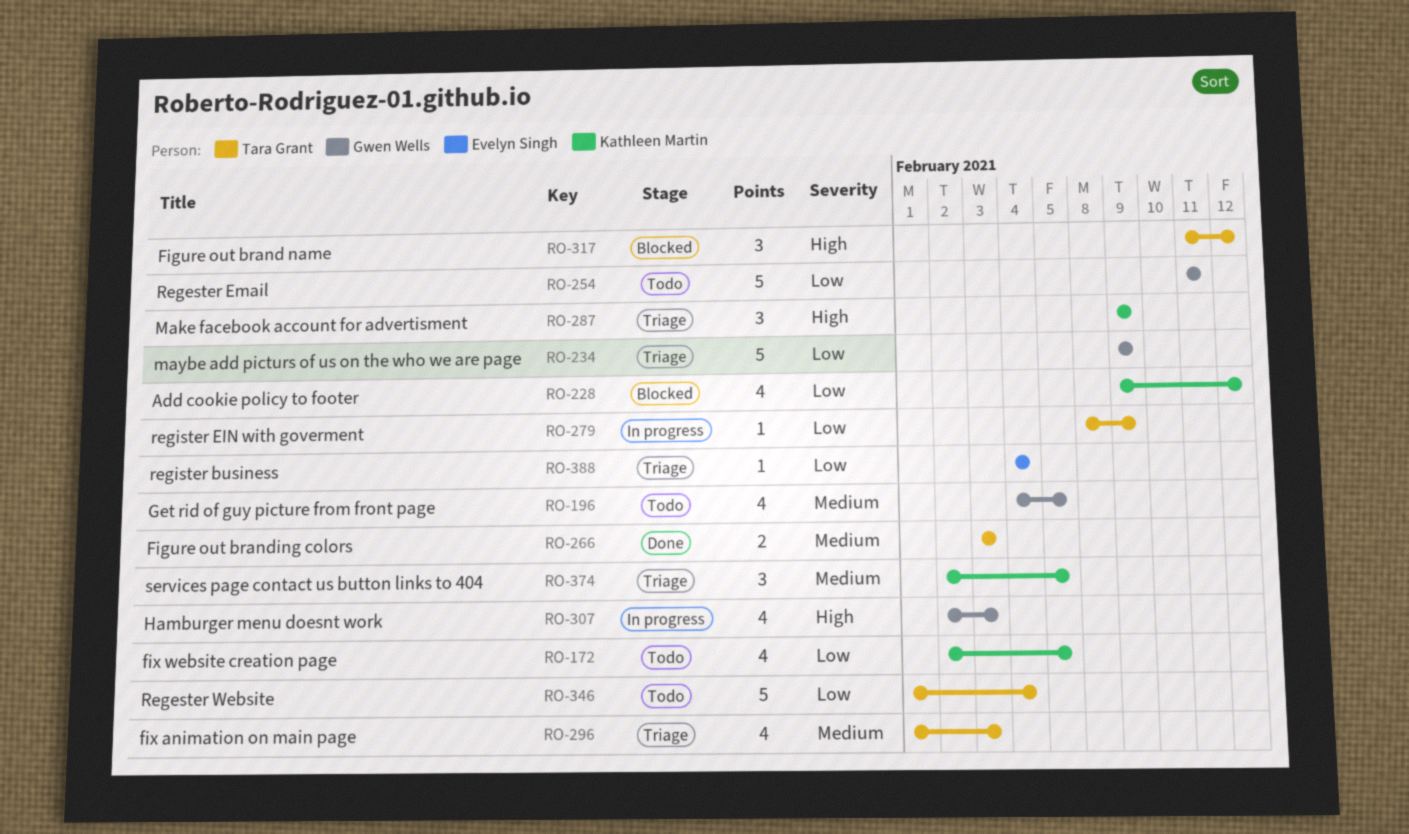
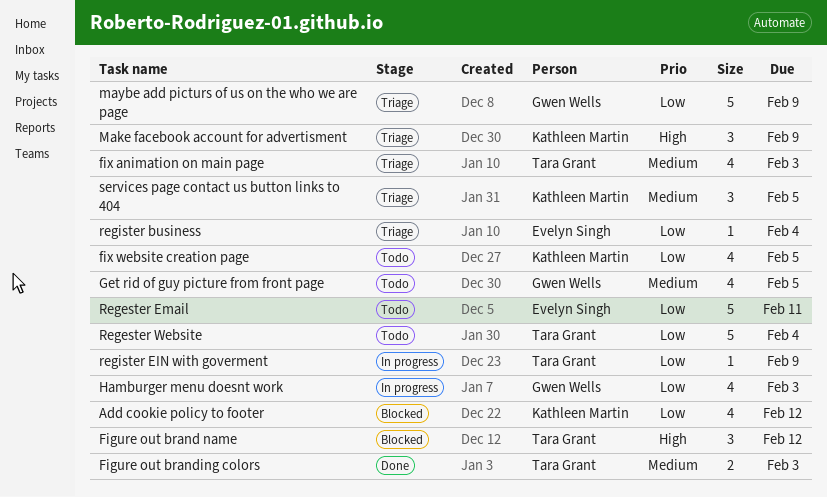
Hamburger menu doesnt work, priority: High -> Low
Regester Email, owner: Gwen Wells -> Evelyn Singh

